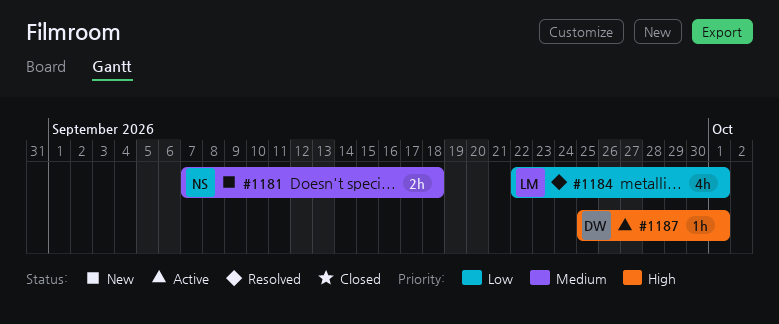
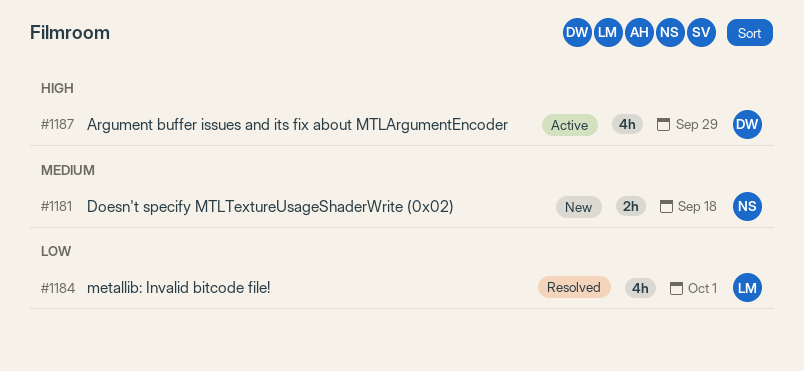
#1187, estimate: 1h -> 4h
#1187, due: Oct 1 -> Sep 29

